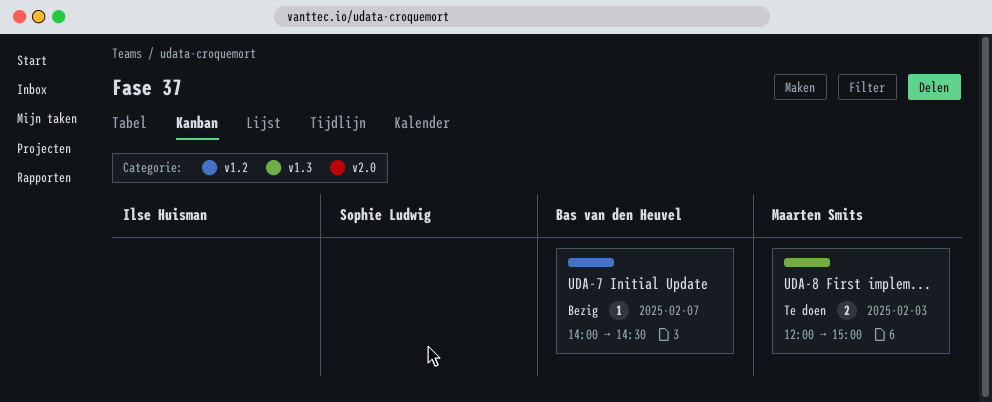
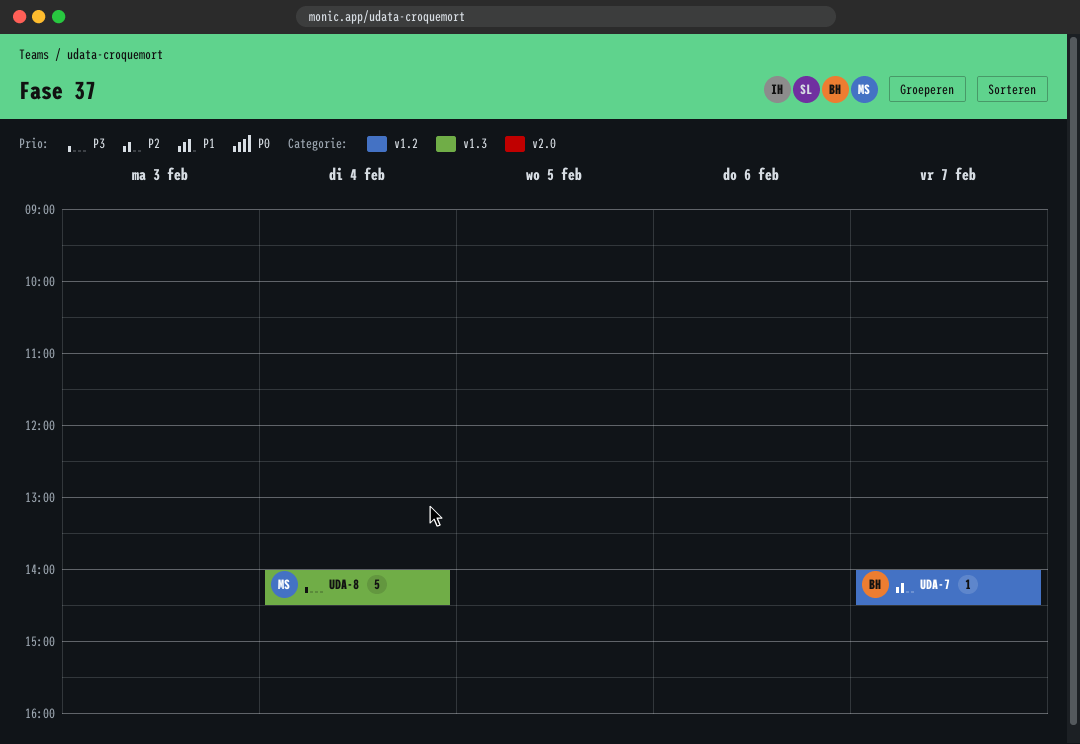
UDA-8, estimate: 2 -> 5
UDA-8, day: Feb 3 -> Feb 4
UDA-8, begins: 12:00 -> 14:00
UDA-8, ends: 15:00 -> 14:30

